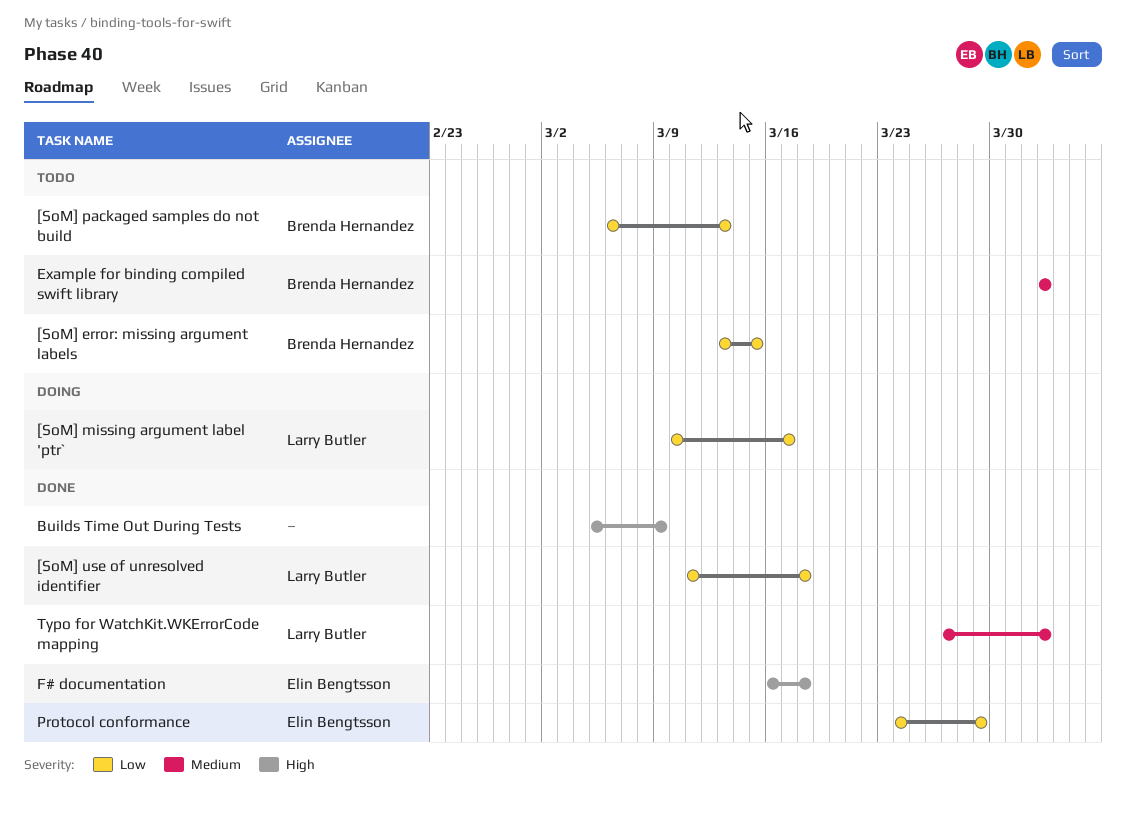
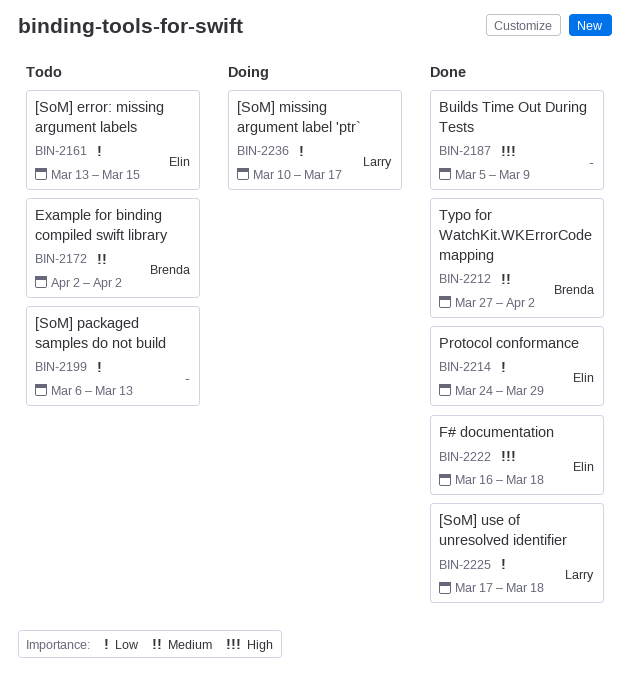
[SoM] error: missing argument labels, owner: Brenda Hernandez -> Elin Bengtsson
[SoM] packaged samples do not build, owner: Brenda Hernandez -> none
[SoM] use of unresolved identifier, start: Mar 11 -> Mar 17
Typo for WatchKit.WKErrorCode mapping, owner: Larry Butler -> Brenda Hernandez

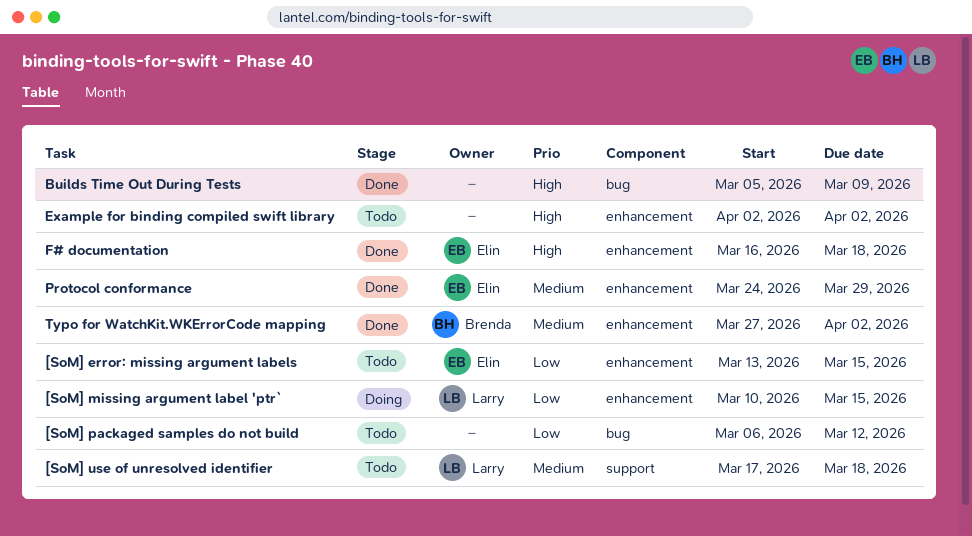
[SoM] missing argument label 'ptr`, due: Mar 17 -> Mar 15
[SoM] packaged samples do not build, due: Mar 13 -> Mar 12
[SoM] use of unresolved identifier, status: Done -> Todo
[SoM] use of unresolved identifier, priority: Low -> Medium
Example for binding compiled swift library, owner: Brenda -> none
Example for binding compiled swift library, priority: Medium -> High
Protocol conformance, priority: Low -> Medium

